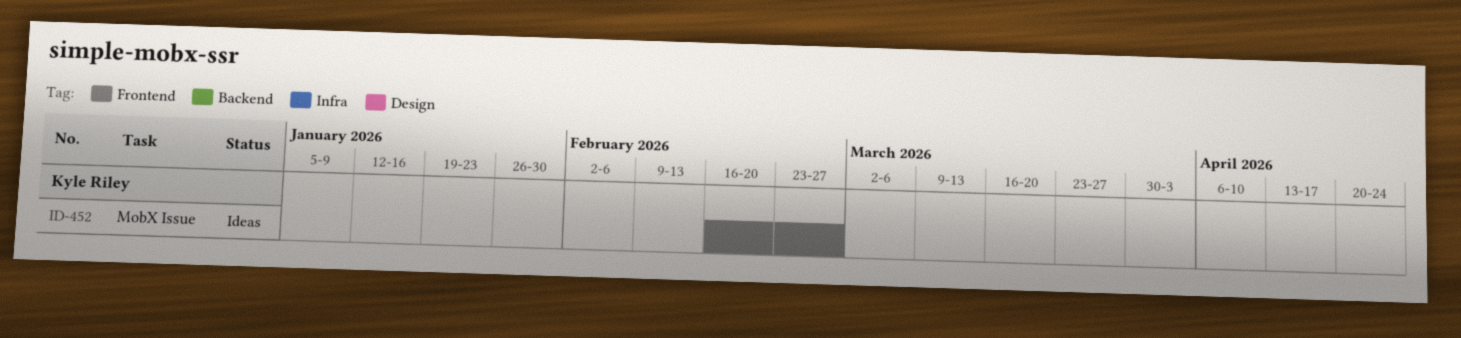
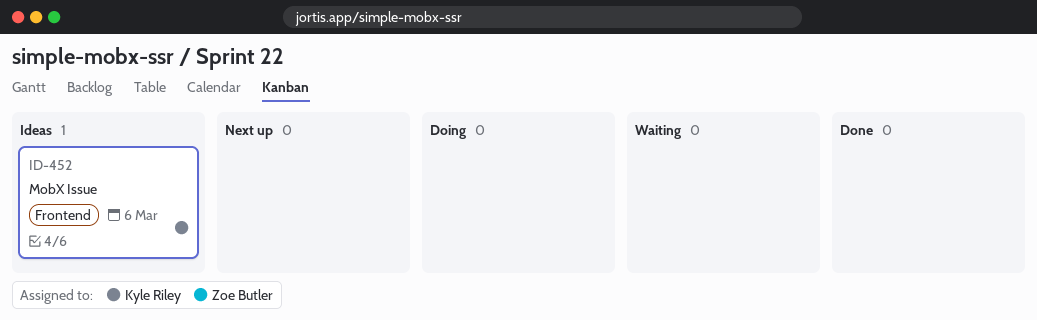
ID-452, due: Feb 27 -> Mar 6

